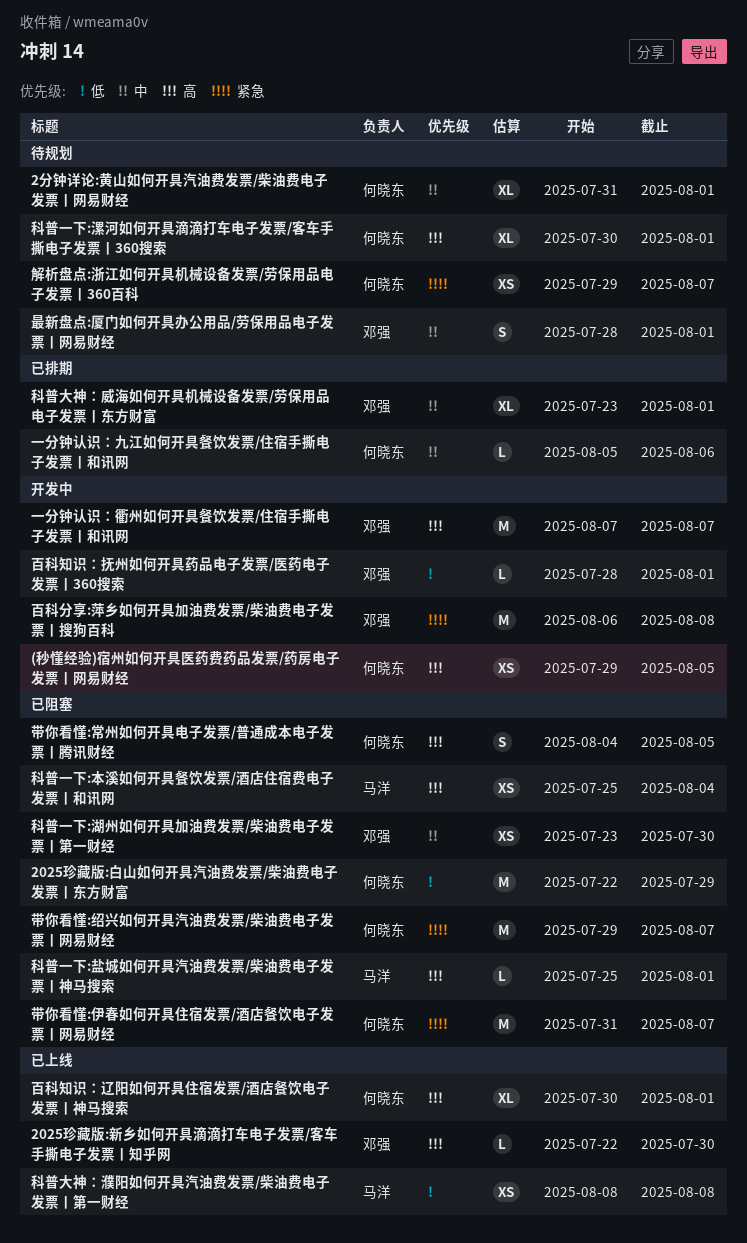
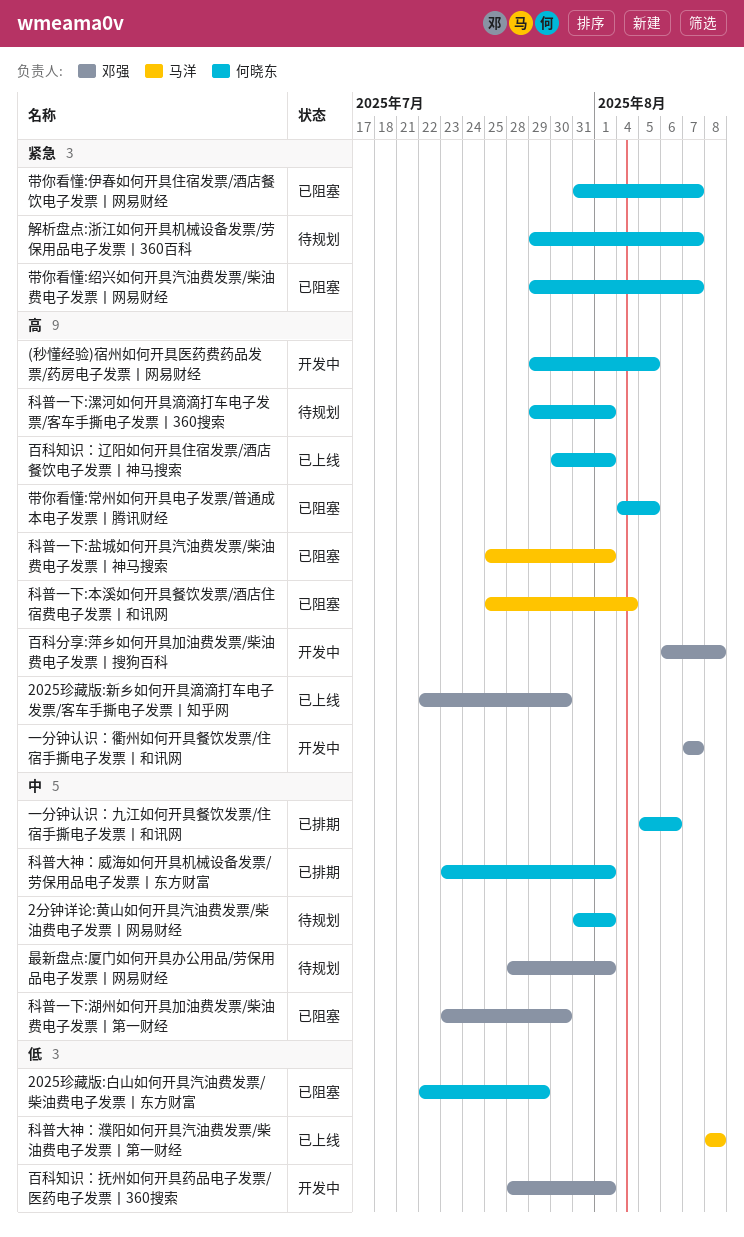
百科分享:萍乡如何开具加油费发票/柴油费电子发票丨搜狗百科, priority: 紧急 -> 高
科普一下:漯河如何开具滴滴打车电子发票/客车手撕电子发票丨360搜索, start: Jul 30 -> Jul 29
科普大神：威海如何开具机械设备发票/劳保用品电子发票丨东方财富, owner: 邓强 -> 何晓东

